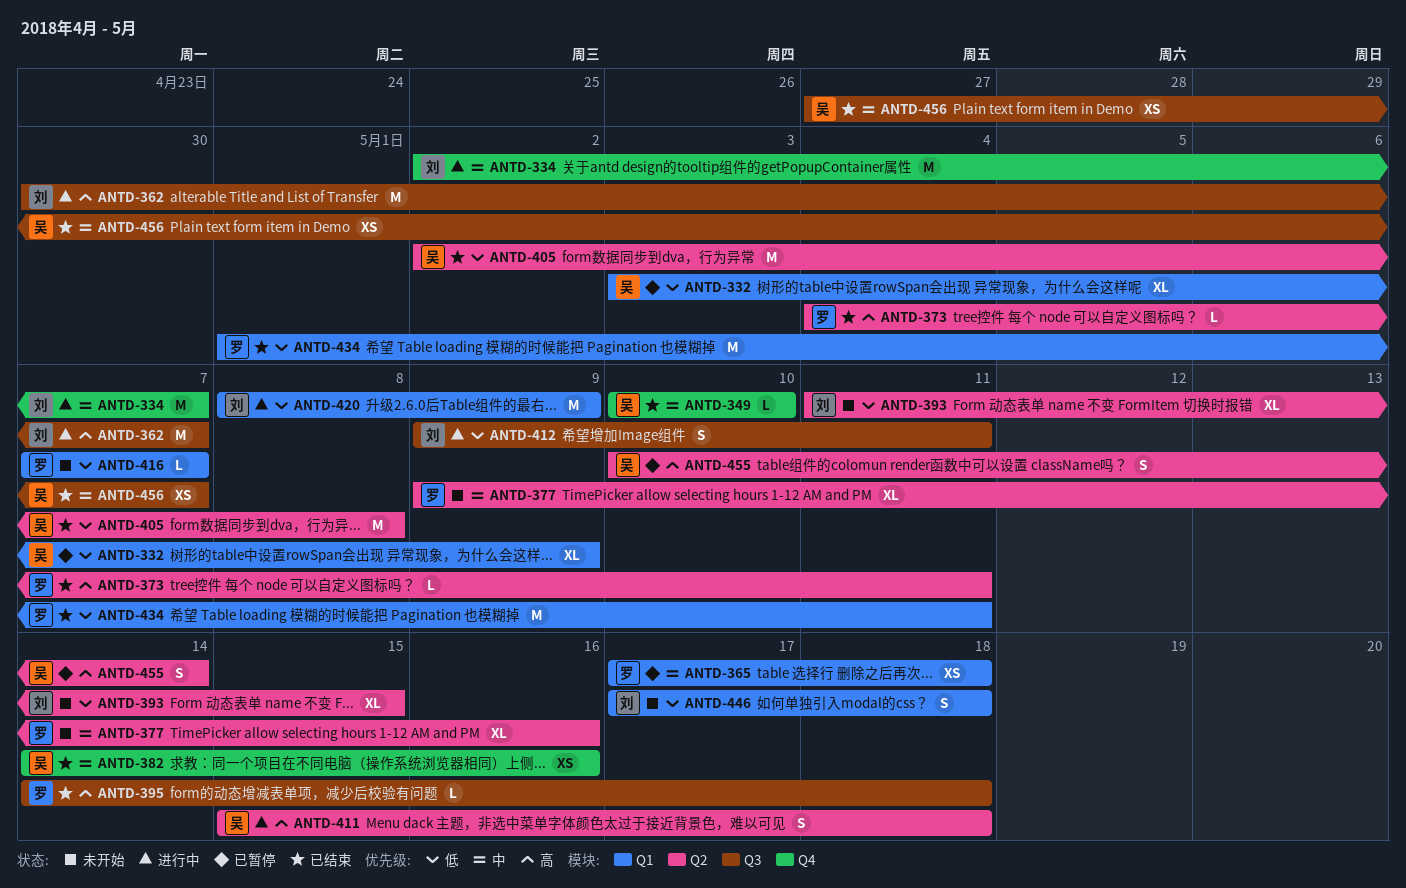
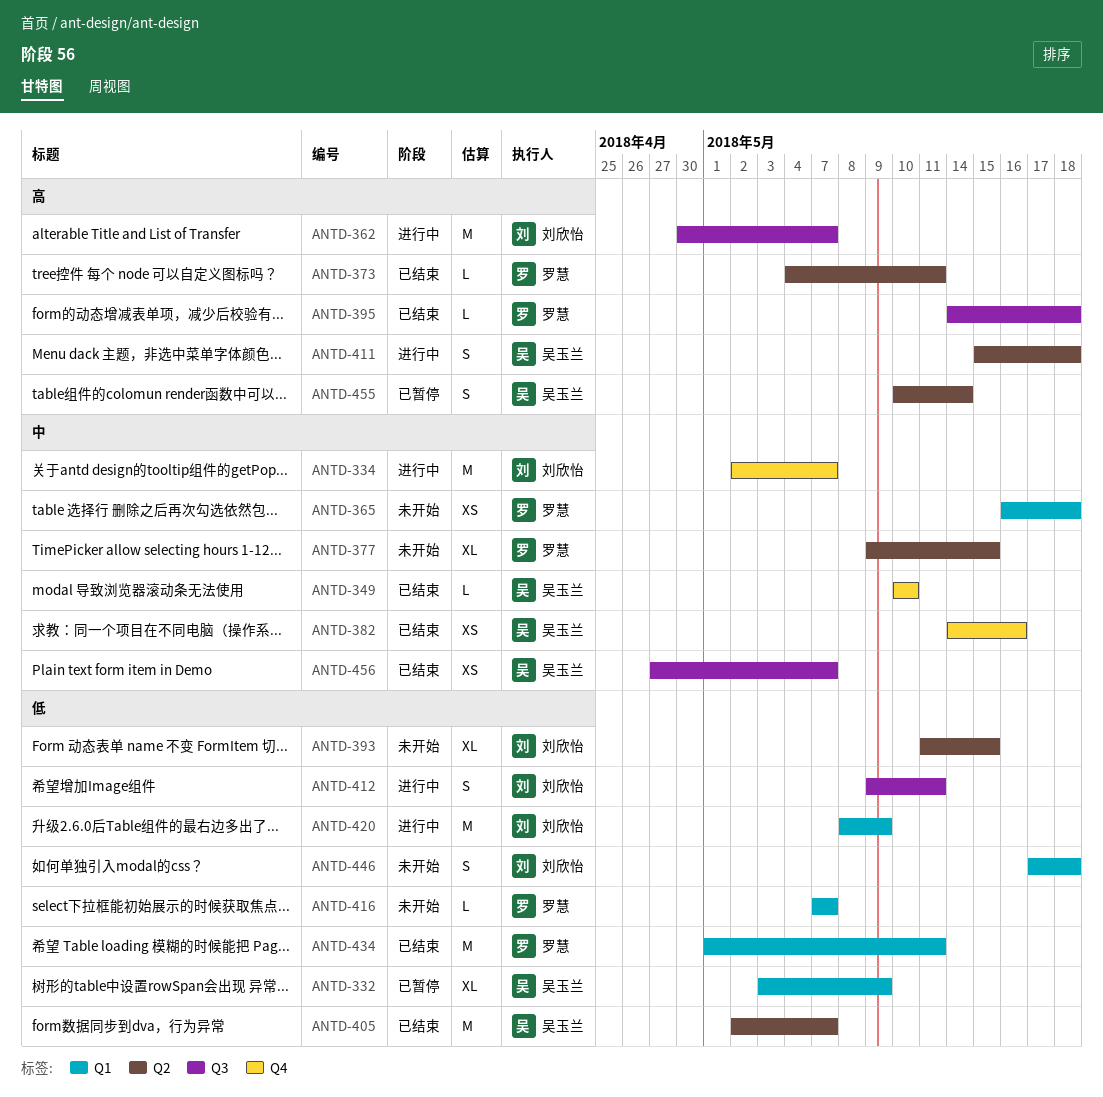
ANTD-365, status: 已暂停 -> 未开始
ANTD-365, start: May 17 -> May 16
ANTD-377, due: May 16 -> May 15
ANTD-405, due: May 8 -> May 7

